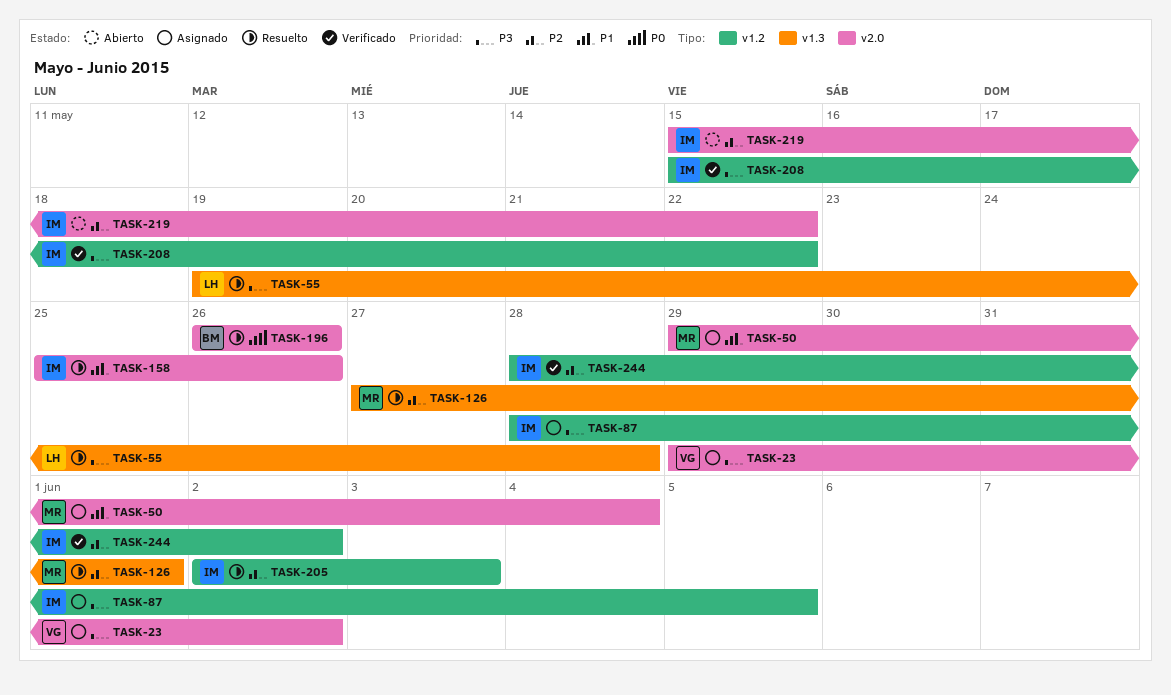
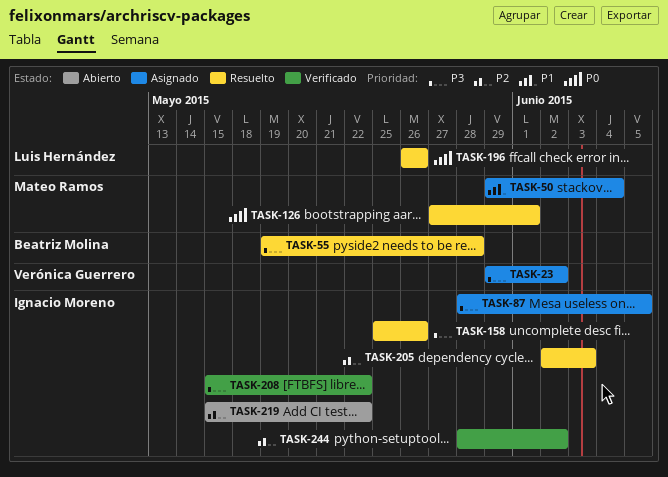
TASK-55, owner: Luis Hernández -> Beatriz Molina
TASK-126, priority: P2 -> P0
TASK-158, priority: P1 -> P3
TASK-196, owner: Beatriz Molina -> Luis Hernández

